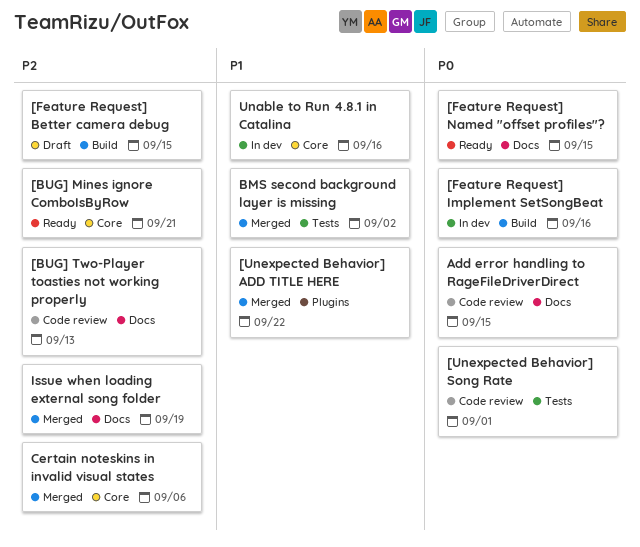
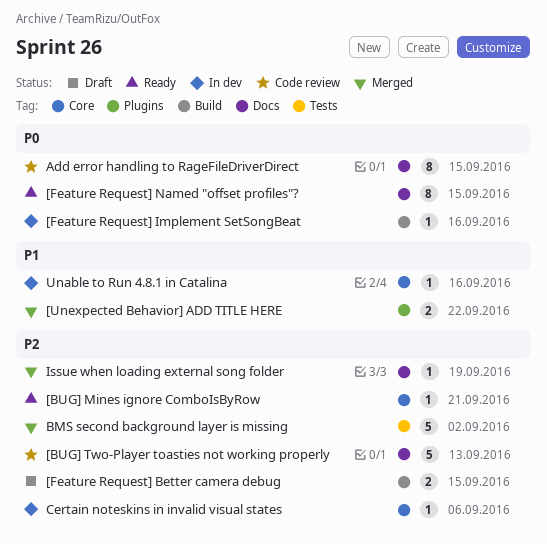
[Unexpected Behavior] Song Rate: present -> none
BMS second background layer is missing, priority: P1 -> P2
Certain noteskins in invalid visual states, status: Merged -> In dev

